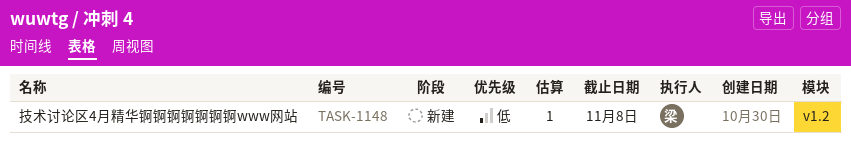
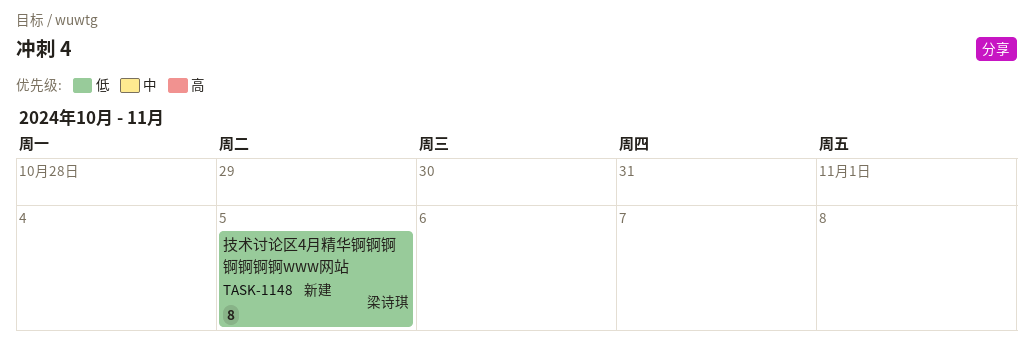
TASK-1148, estimate: 1 -> 8
TASK-1148, due: Nov 8 -> Nov 5

